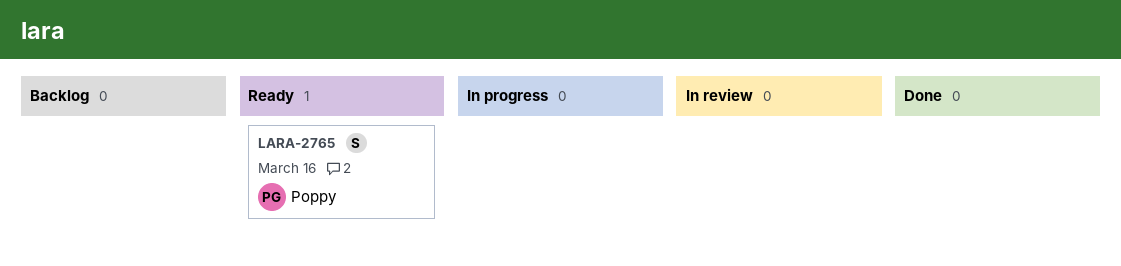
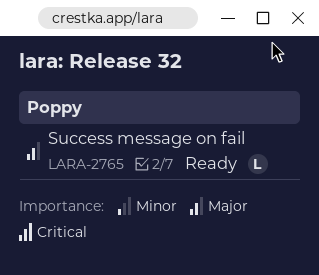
LARA-2765, estimate: S -> L

